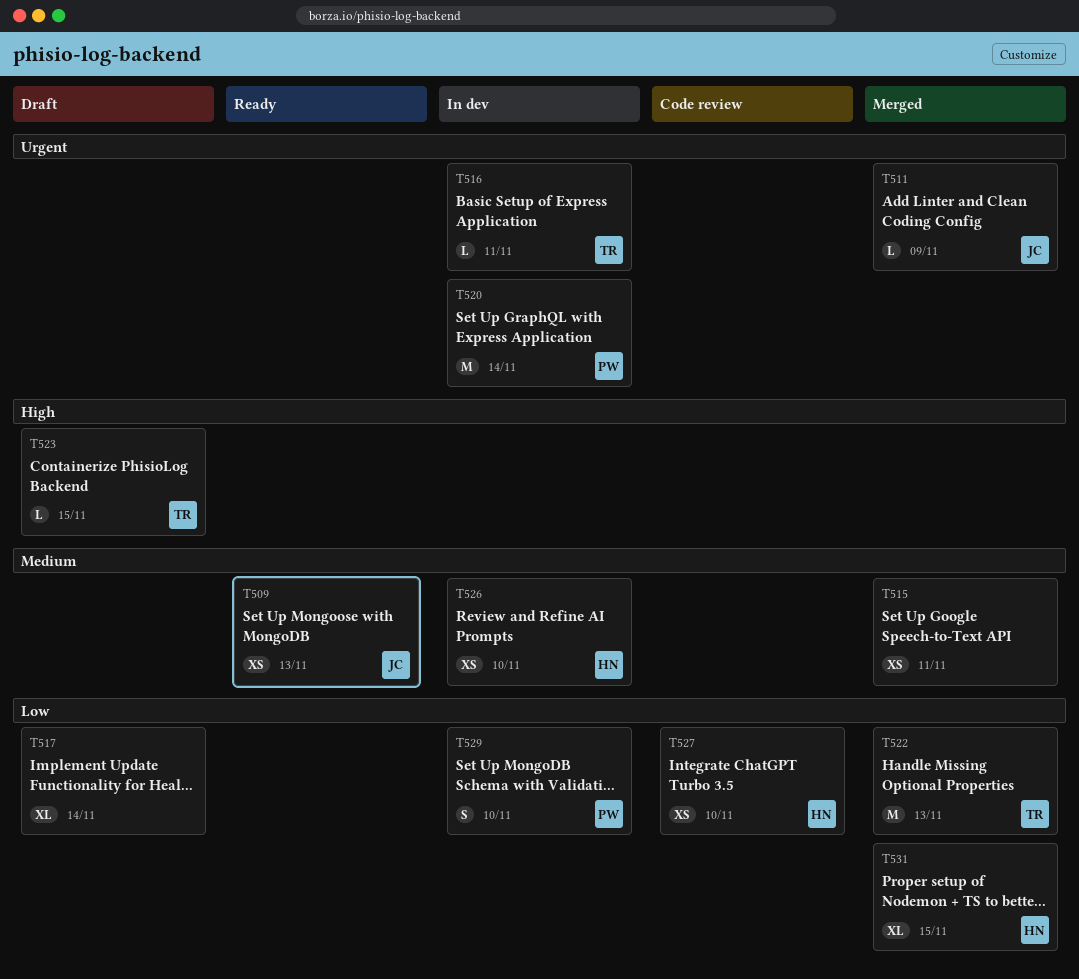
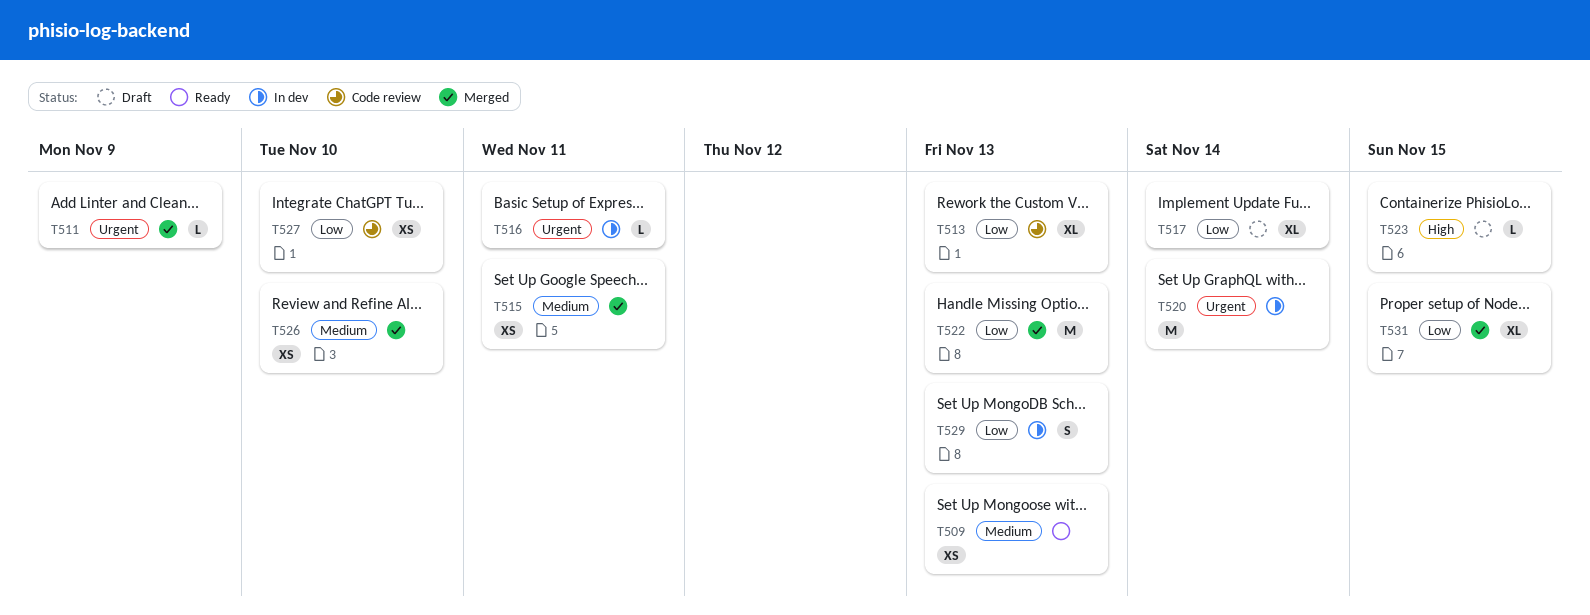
T513: none -> present
T526, status: In dev -> Merged
T529, due: Nov 10 -> Nov 13

